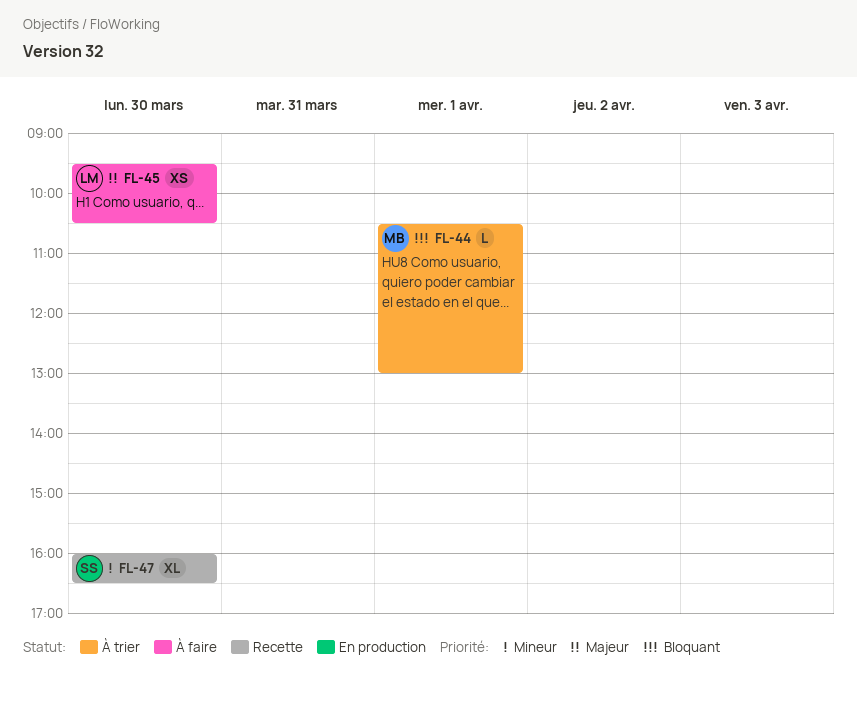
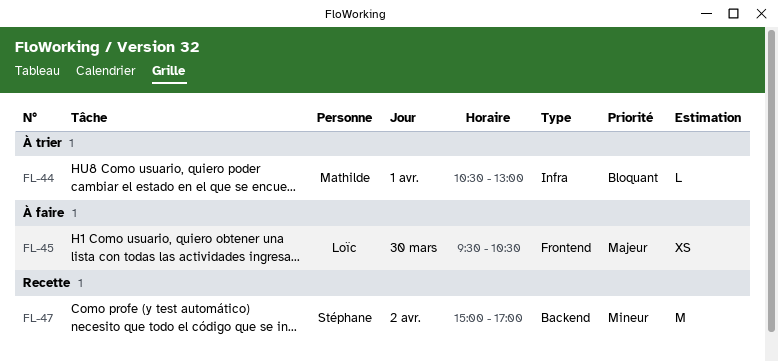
FL-47, estimate: XL -> M
FL-47, day: Mar 30 -> Apr 2
FL-47, begins: 16:00 -> 15:00
FL-47, ends: 16:30 -> 17:00

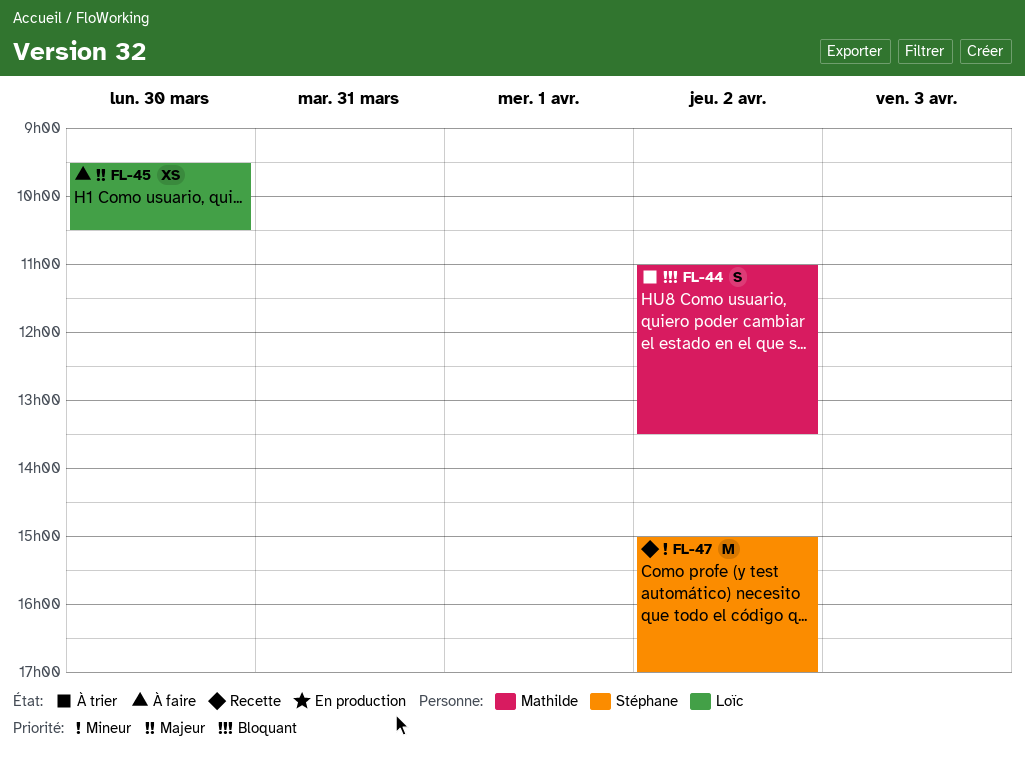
FL-44, estimate: L -> S
FL-44, day: Apr 1 -> Apr 2
FL-44, begins: 10:30 -> 11:00
FL-44, ends: 13:00 -> 13:30

